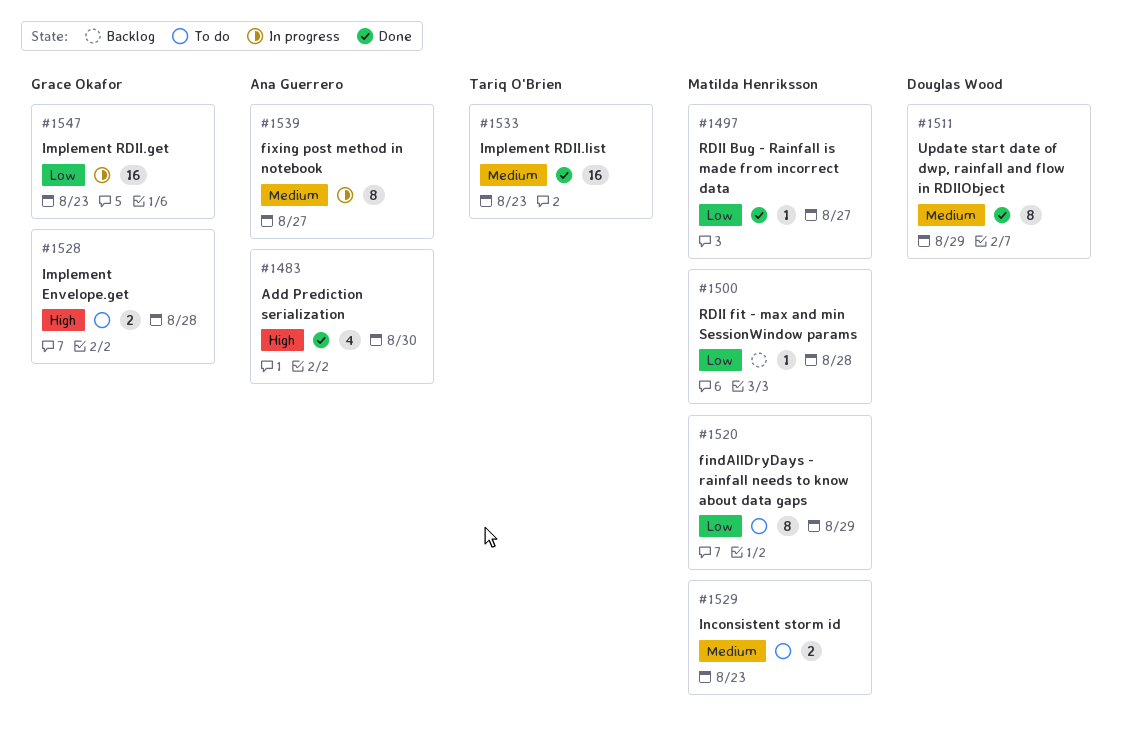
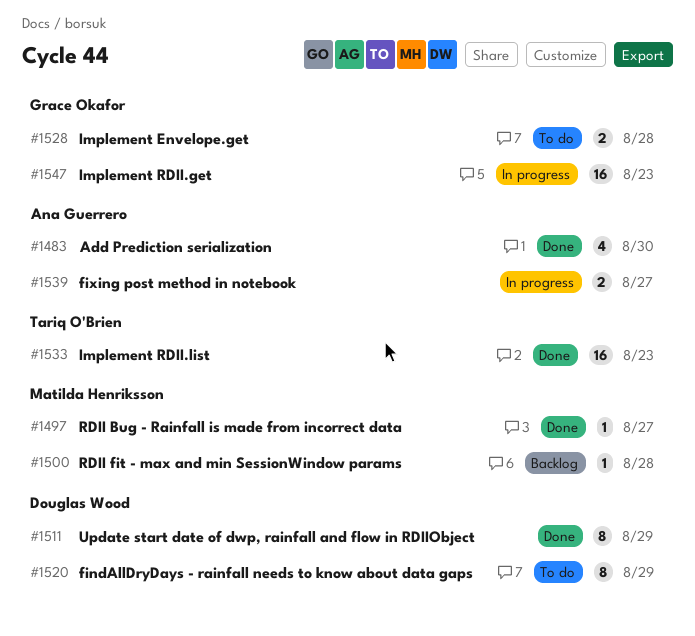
#1520, owner: Matilda Henriksson -> Douglas Wood
#1529: present -> none
#1539, estimate: 8 -> 2

